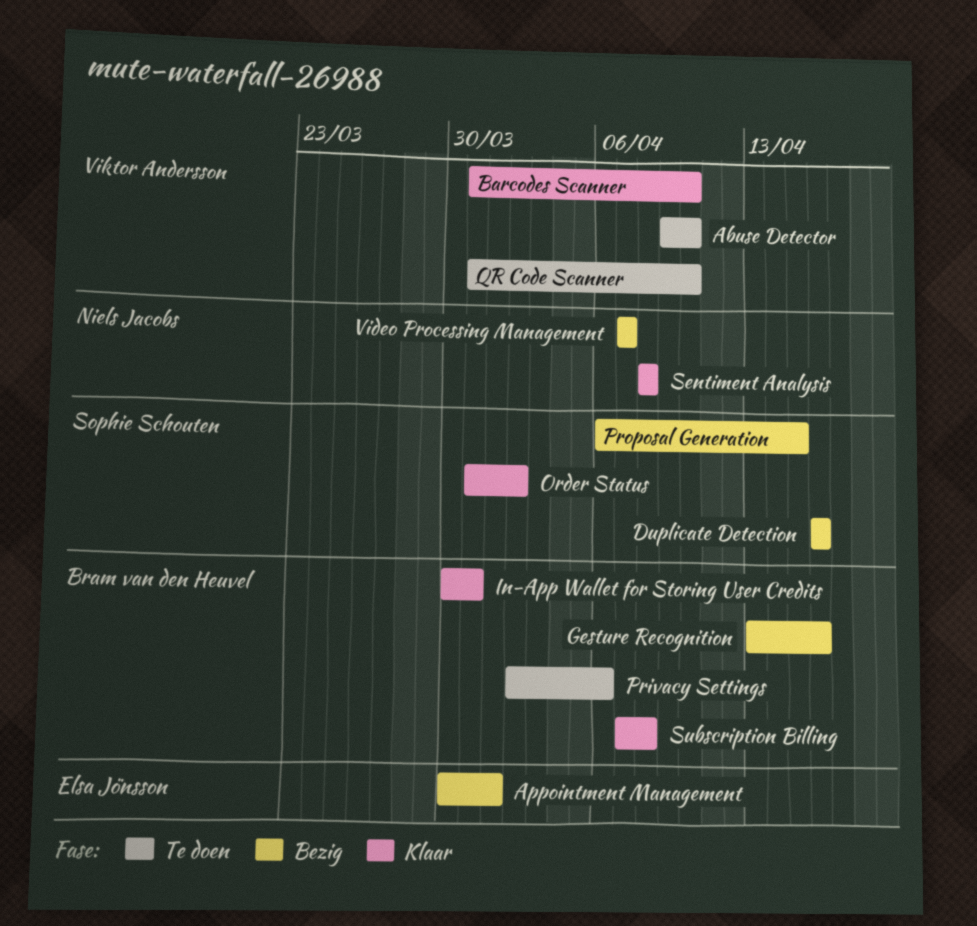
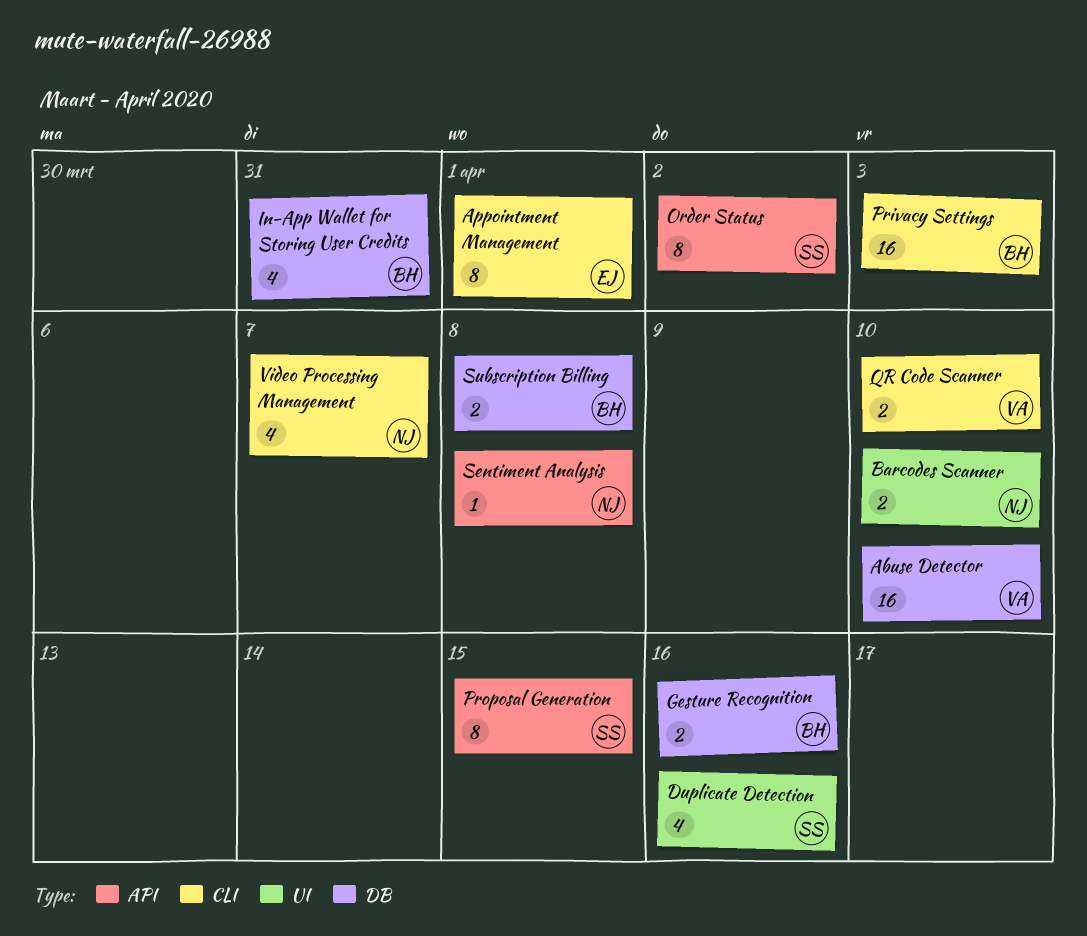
Barcodes Scanner, owner: Viktor Andersson -> Niels Jacobs
Privacy Settings, due: Apr 6 -> Apr 3

